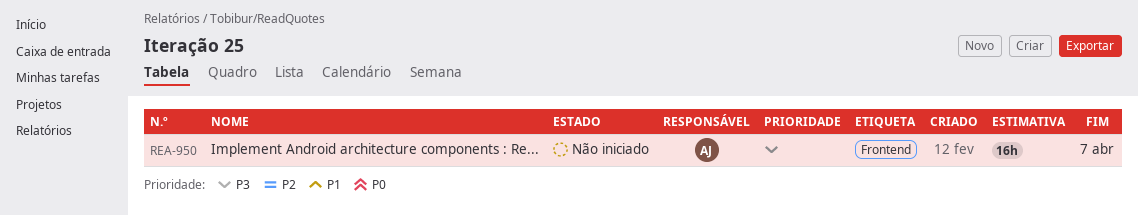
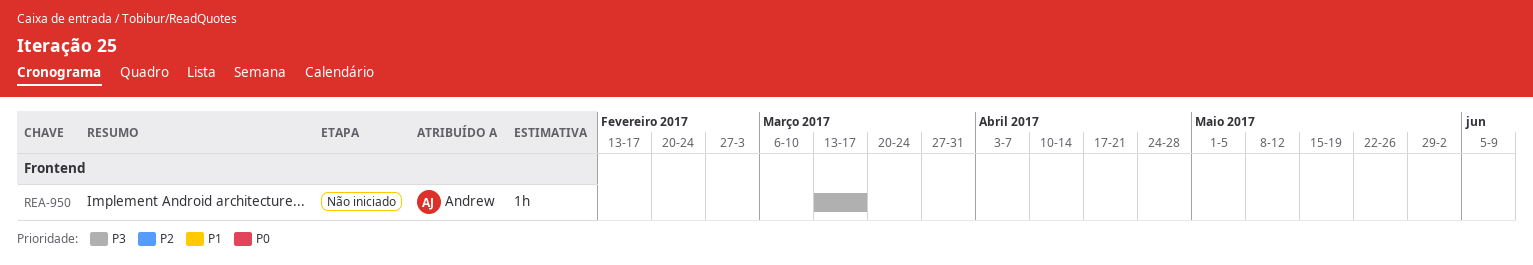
REA-950, estimate: 16h -> 1h
REA-950, due: Apr 7 -> Mar 17

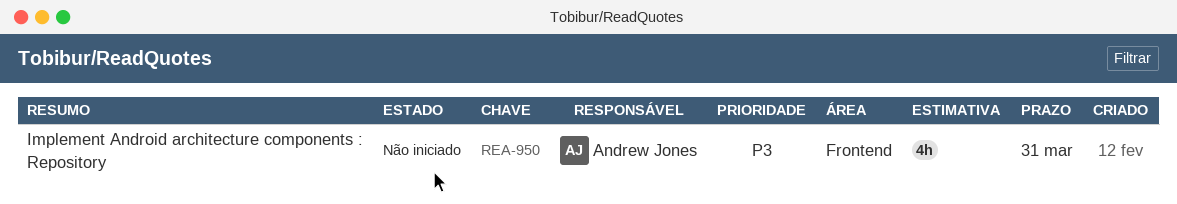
REA-950, estimate: 1h -> 4h
REA-950, due: Mar 17 -> Mar 31

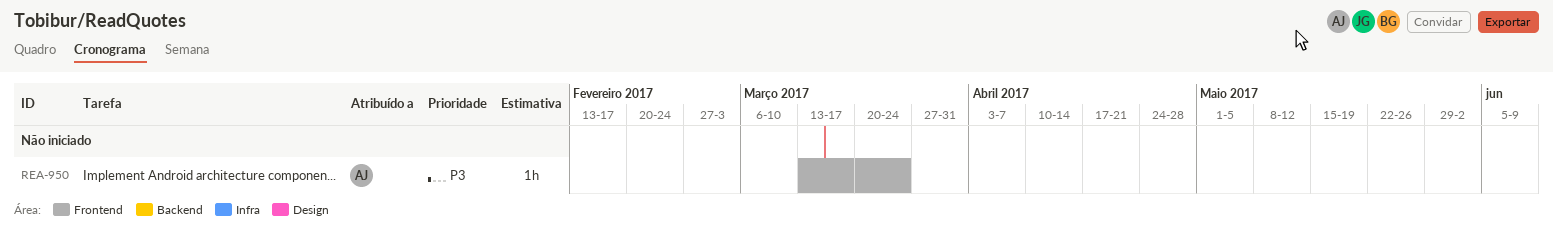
REA-950, estimate: 4h -> 1h
REA-950, due: Mar 31 -> Mar 24

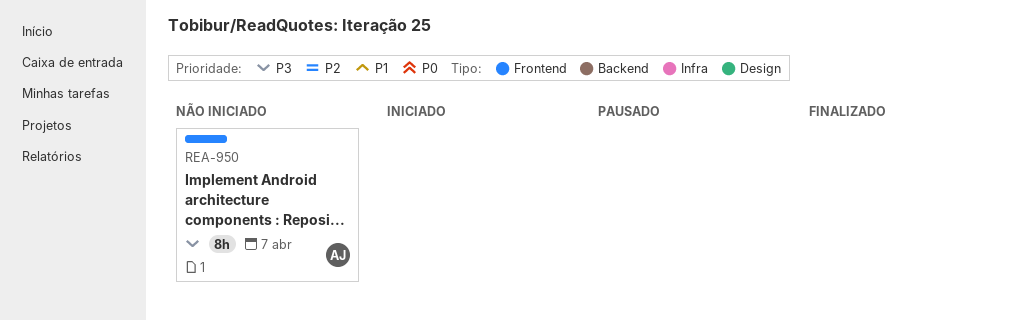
REA-950, estimate: 1h -> 8h
REA-950, due: Mar 24 -> Apr 7

